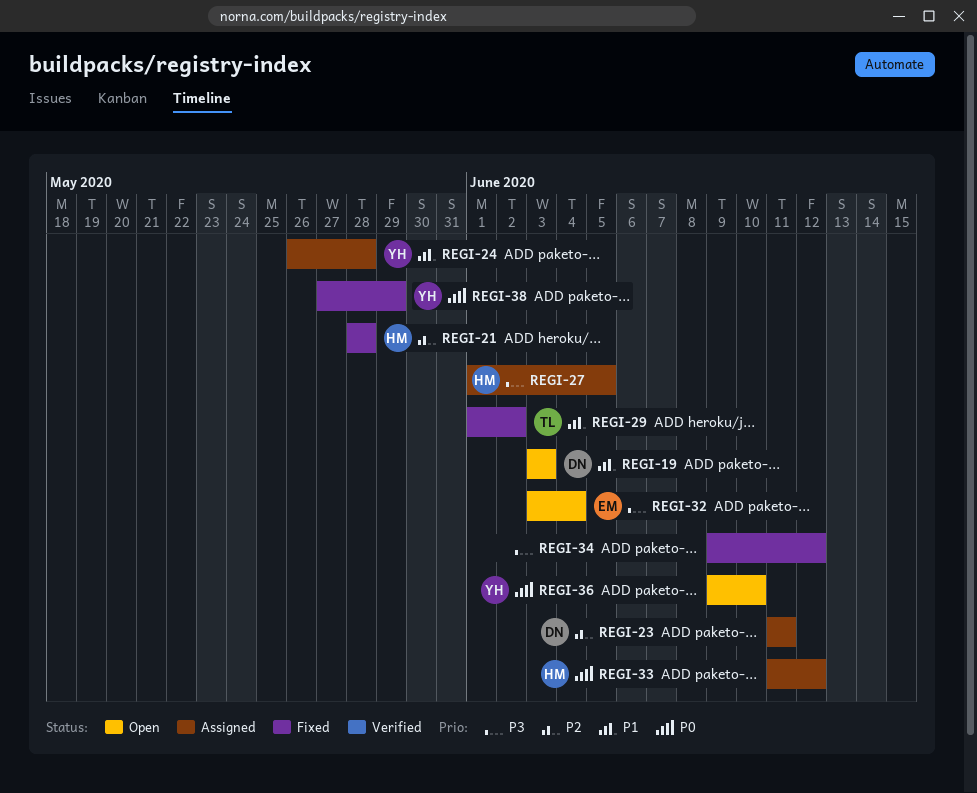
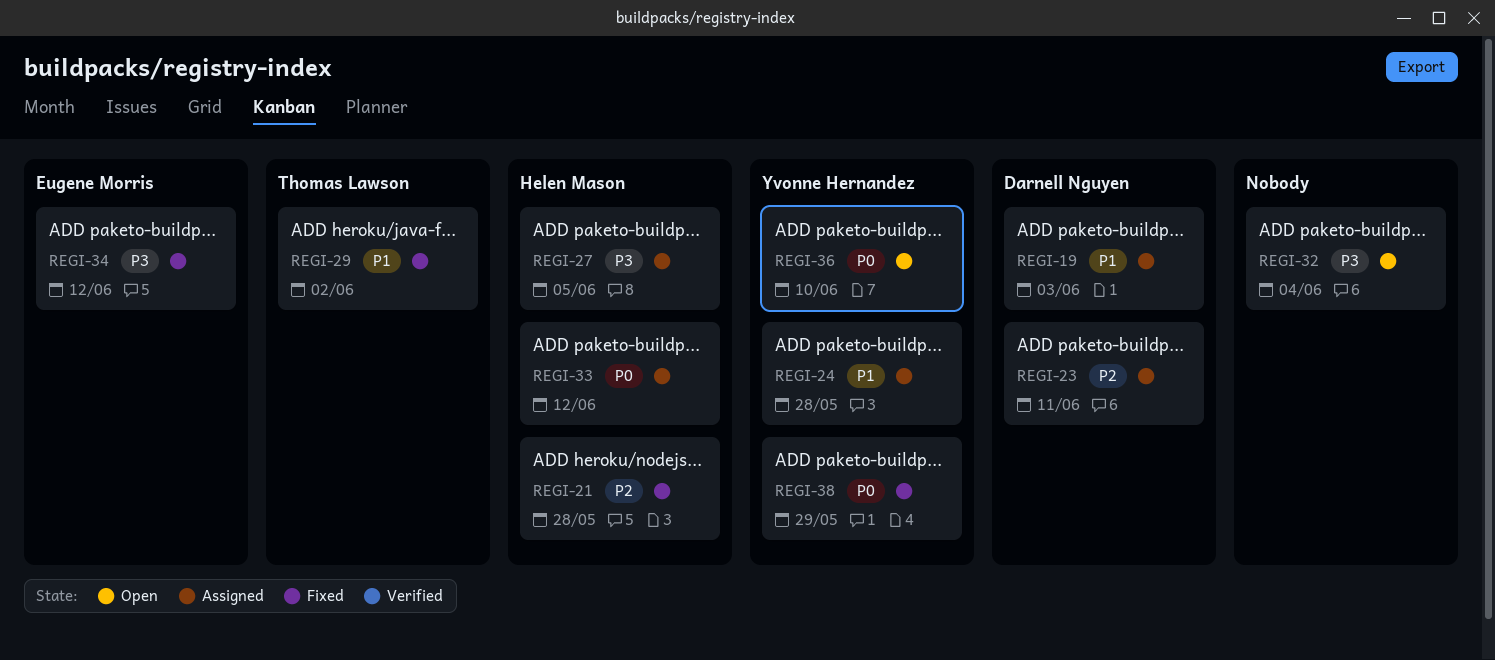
REGI-19, status: Open -> Assigned
REGI-32, owner: Eugene Morris -> none
REGI-34, owner: none -> Eugene Morris

